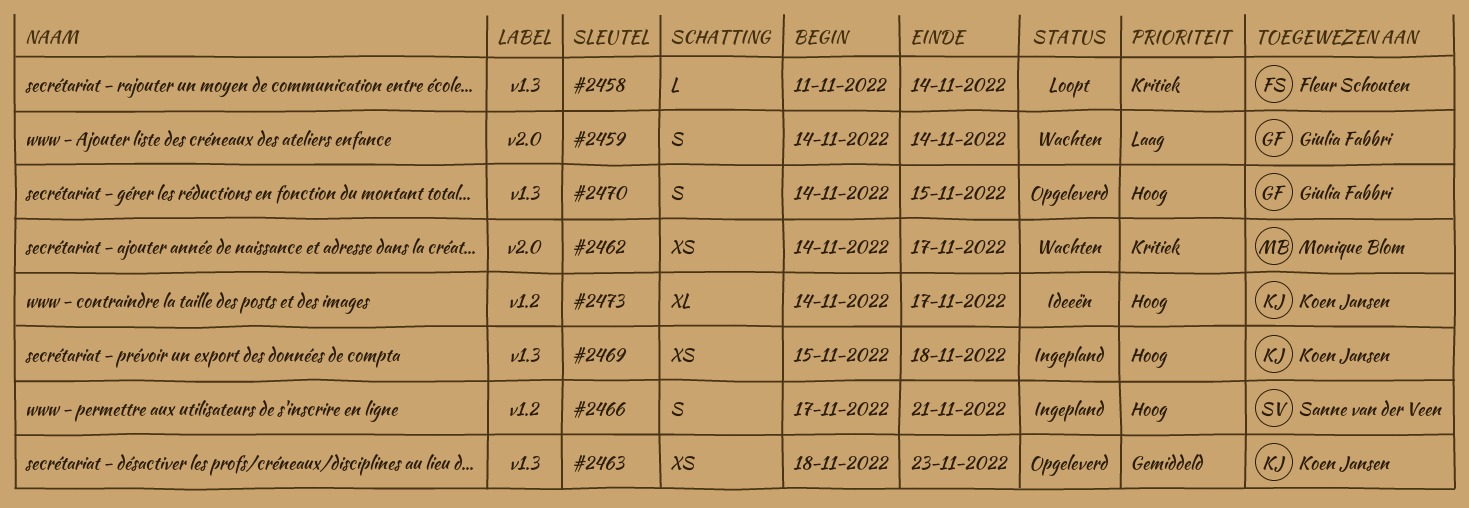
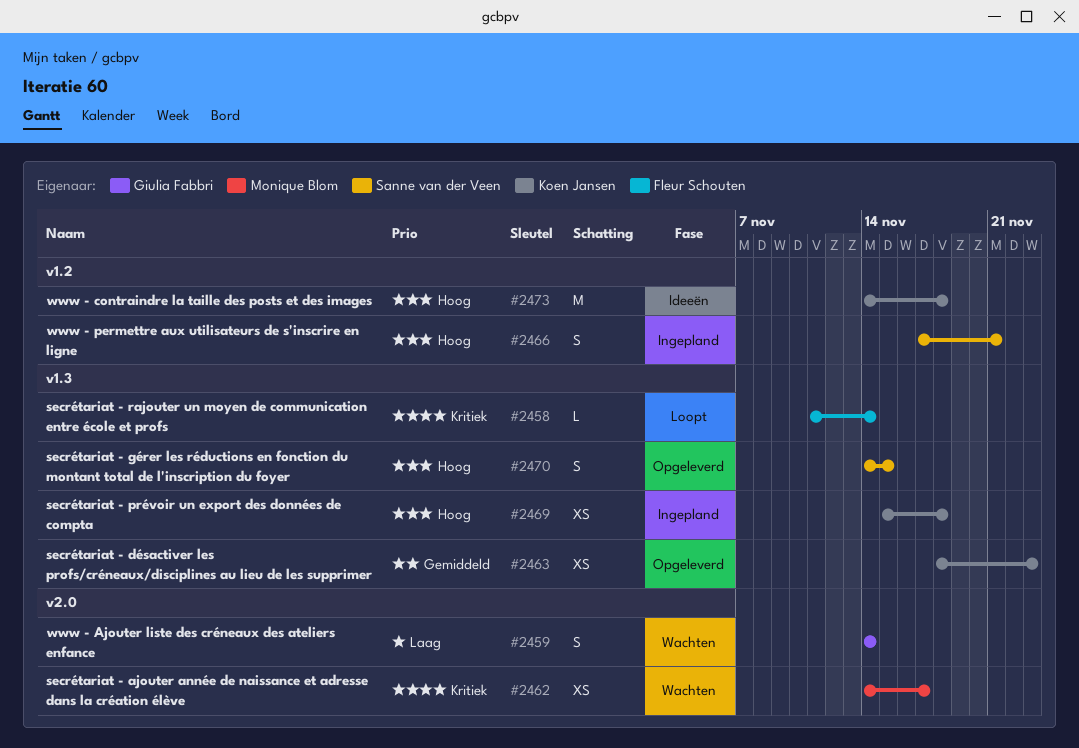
#2470, owner: Giulia Fabbri -> Sanne van der Veen
#2473, estimate: XL -> M
#2473, due: Nov 17 -> Nov 18

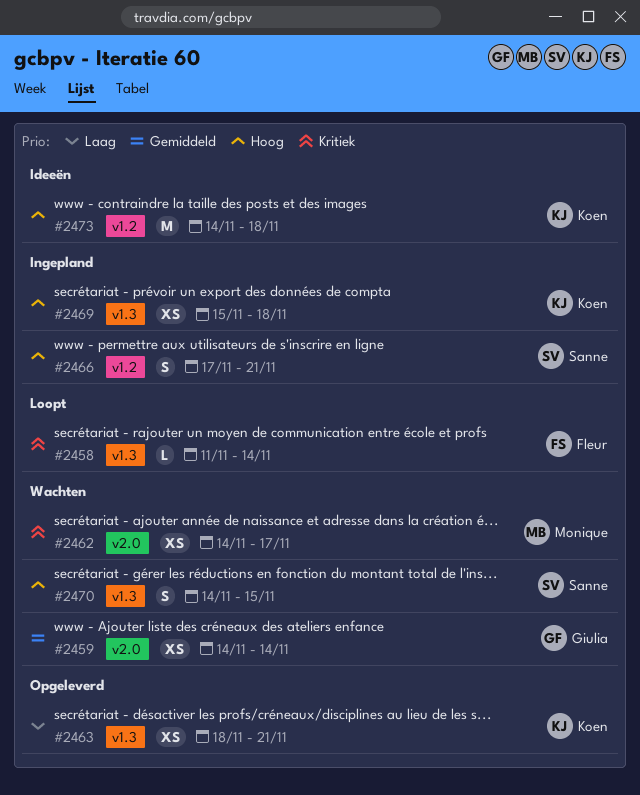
#2459, priority: Laag -> Gemiddeld
#2459, estimate: S -> XS
#2463, priority: Gemiddeld -> Laag
#2463, due: Nov 23 -> Nov 21
#2470, status: Opgeleverd -> Wachten

